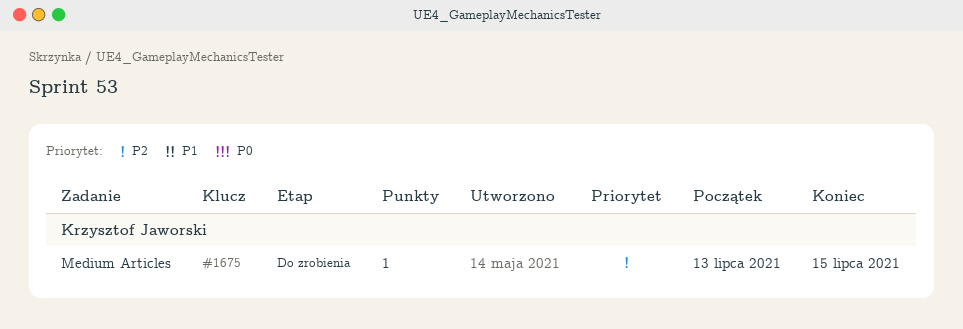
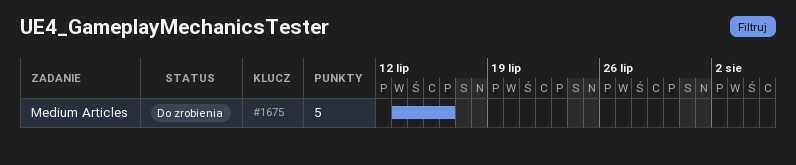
#1675, estimate: 1 -> 5
#1675, due: Jul 15 -> Jul 16

